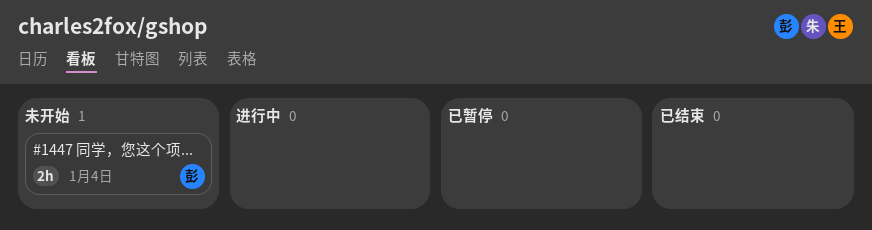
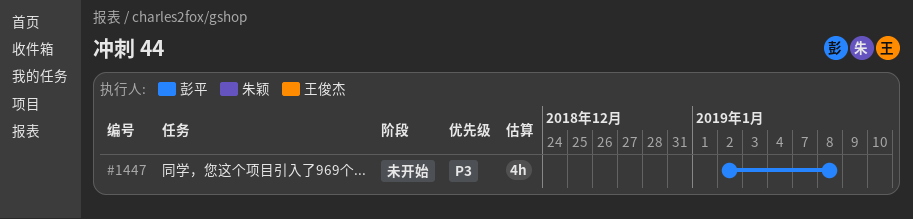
#1447, estimate: 2h -> 4h
#1447, due: Jan 4 -> Jan 8

